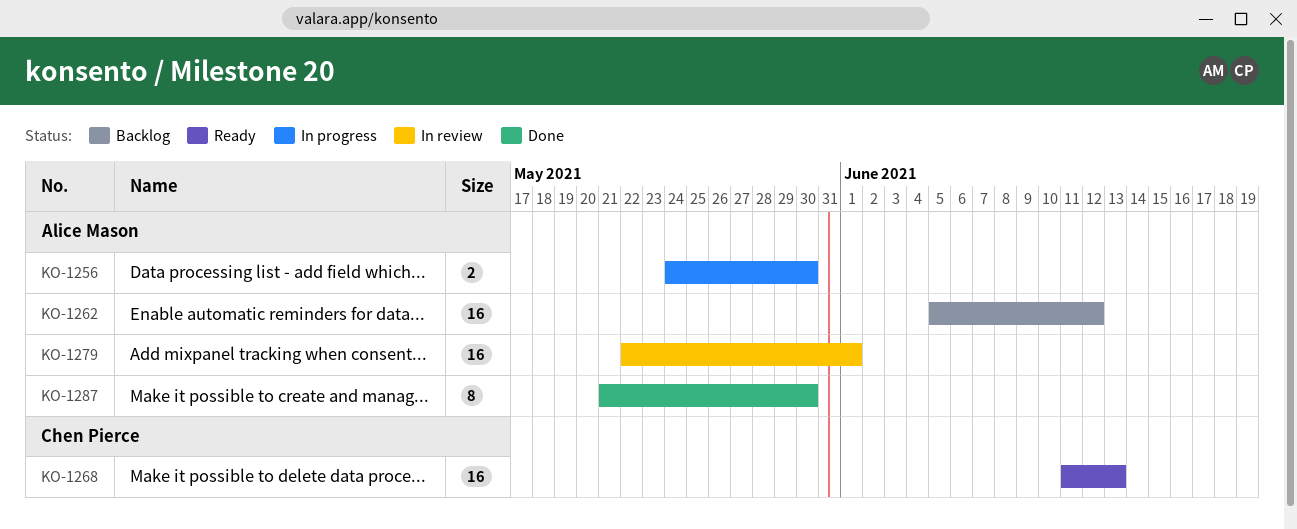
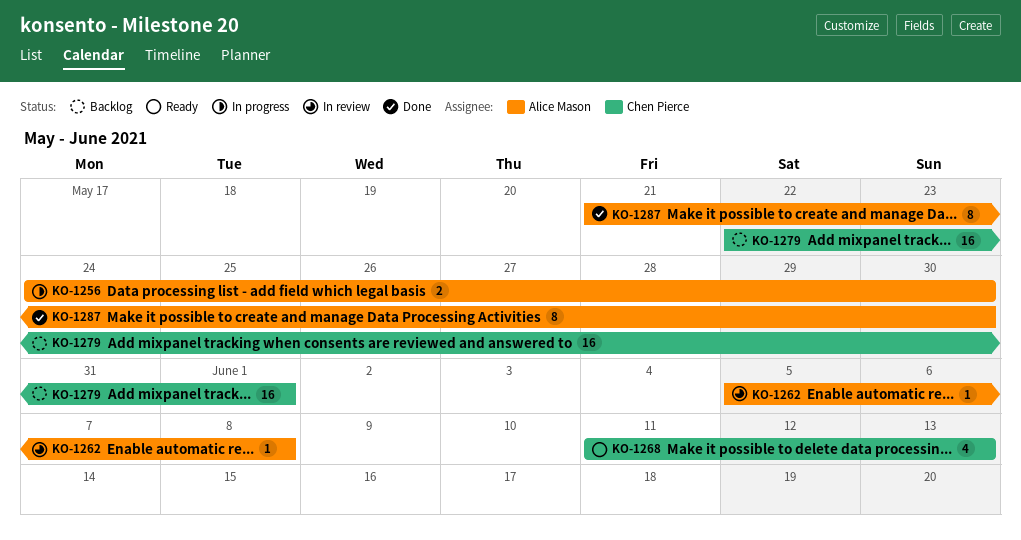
KO-1262, status: Backlog -> In review
KO-1262, estimate: 16 -> 1
KO-1262, due: Jun 12 -> Jun 8
KO-1268, estimate: 16 -> 4
KO-1279, status: In review -> Backlog
KO-1279, owner: Alice Mason -> Chen Pierce

